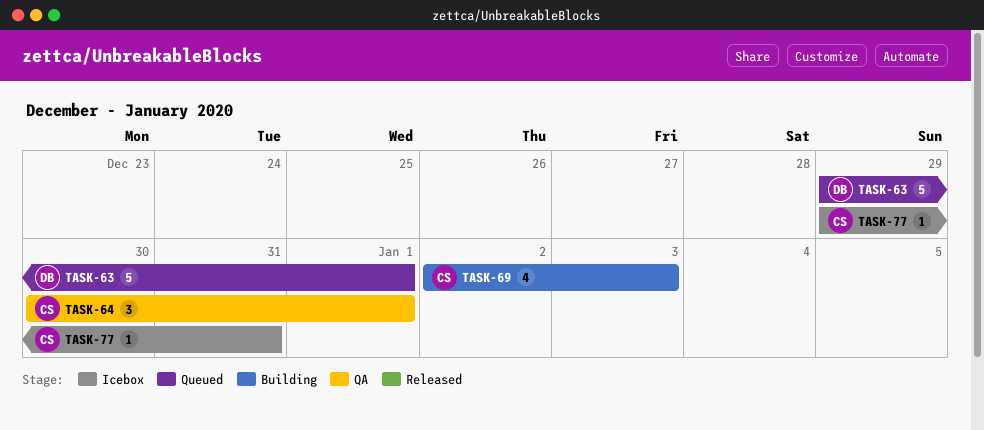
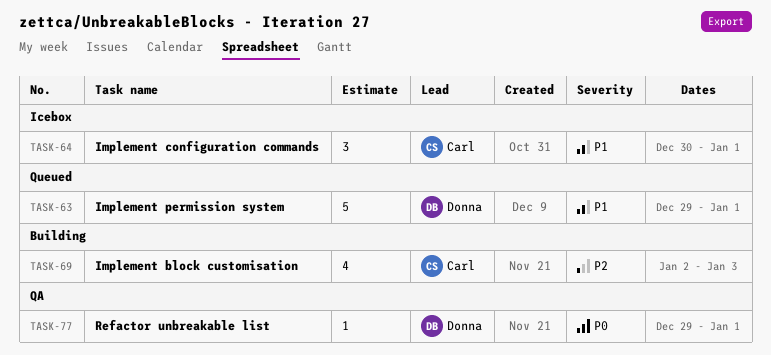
TASK-64, status: QA -> Icebox
TASK-77, status: Icebox -> QA
TASK-77, owner: Carl -> Donna
TASK-77, due: Dec 31 -> Jan 1

